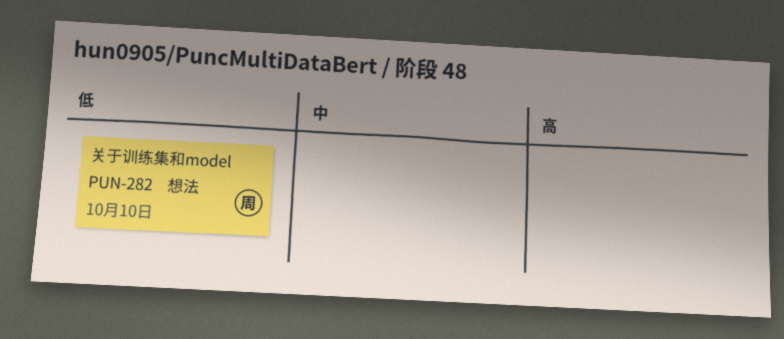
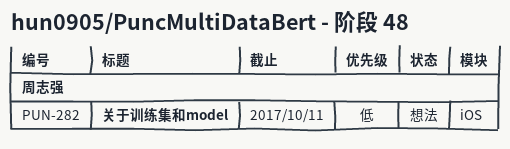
PUN-282, due: Oct 10 -> Oct 11

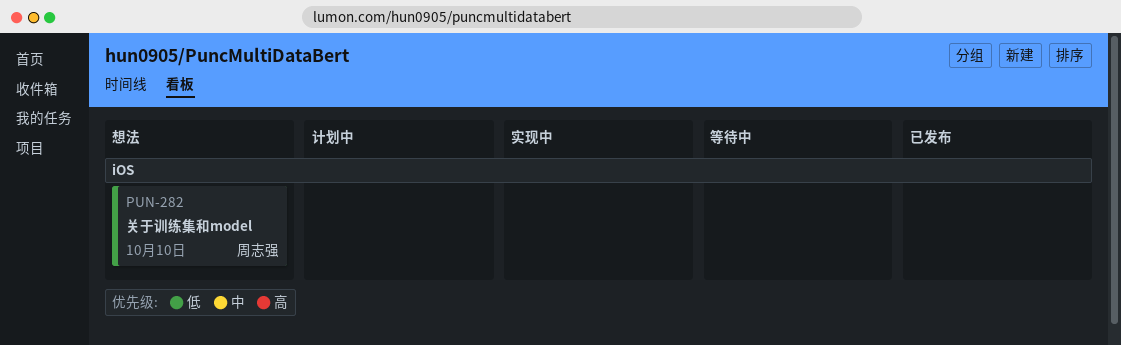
PUN-282, due: Oct 11 -> Oct 10

